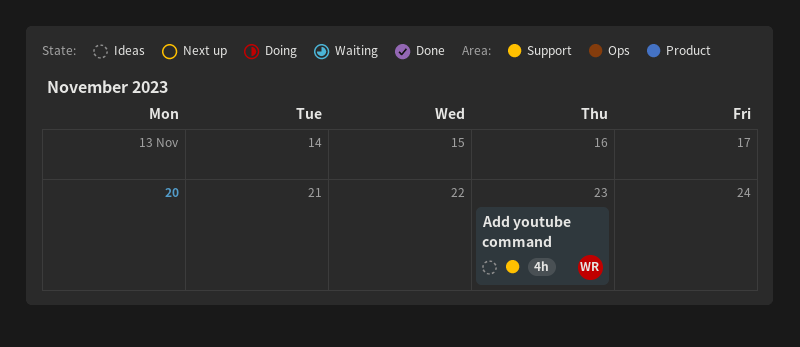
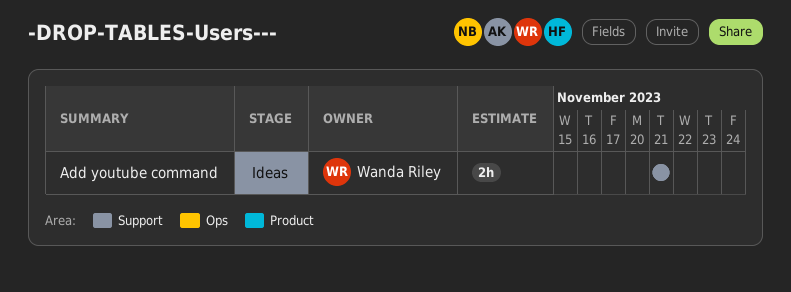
Add youtube command, estimate: 4h -> 2h
Add youtube command, due: Nov 23 -> Nov 21

